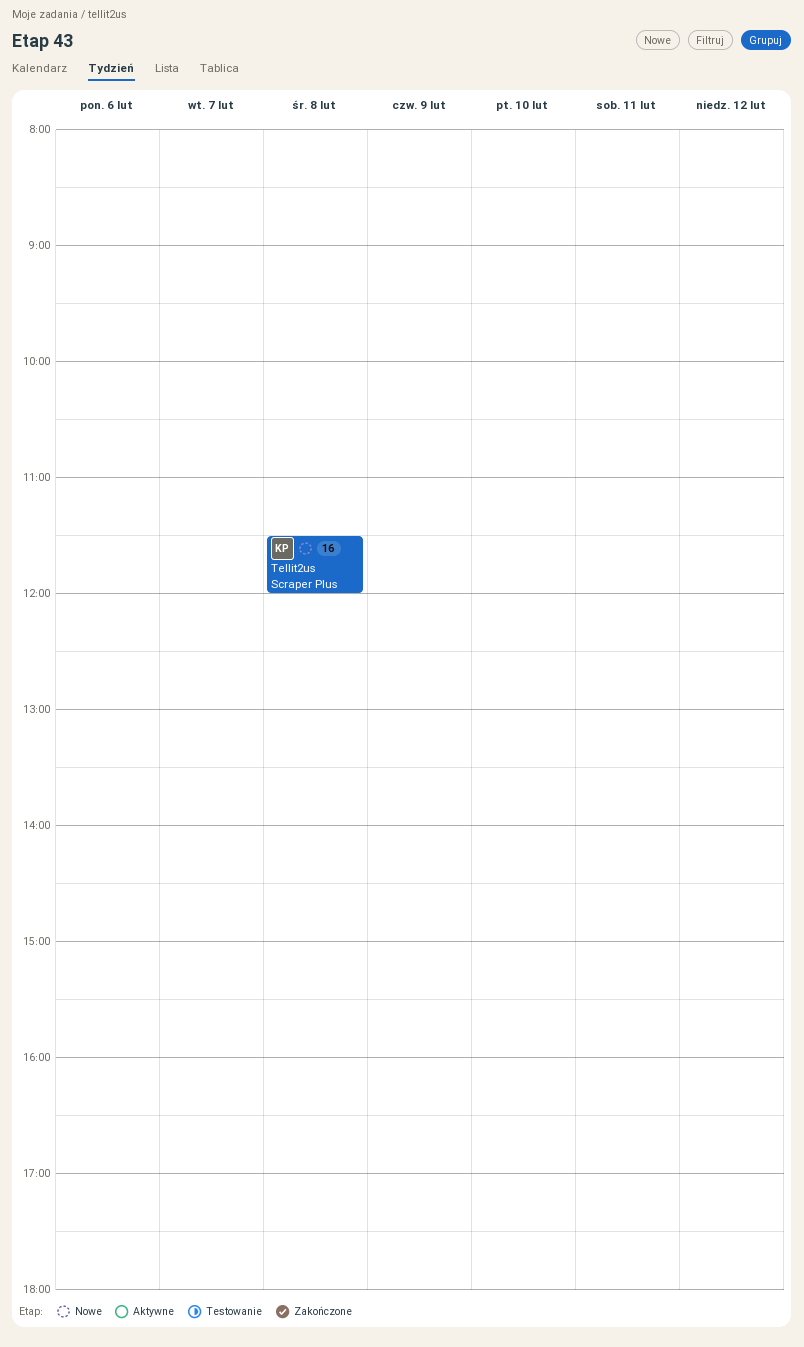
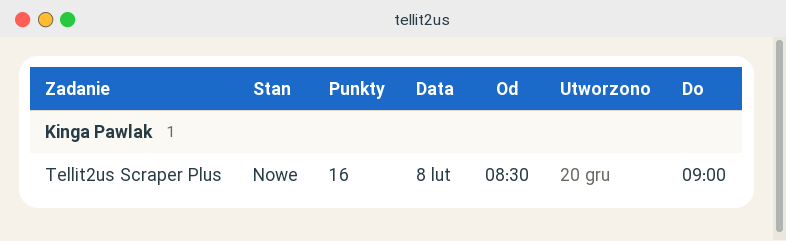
Tellit2us Scraper Plus, begins: 11:30 -> 08:30
Tellit2us Scraper Plus, ends: 12:00 -> 09:00

